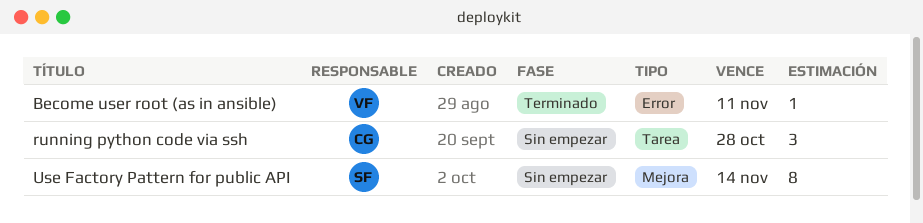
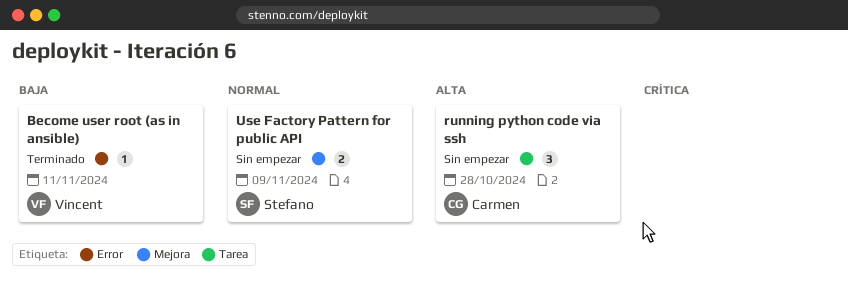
Use Factory Pattern for public API, estimate: 8 -> 2
Use Factory Pattern for public API, due: Nov 14 -> Nov 9

